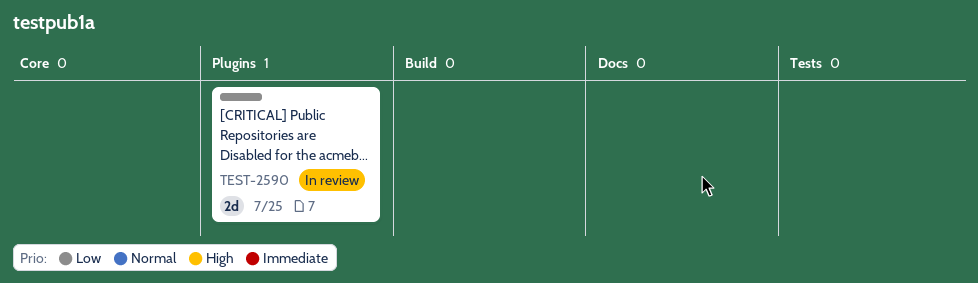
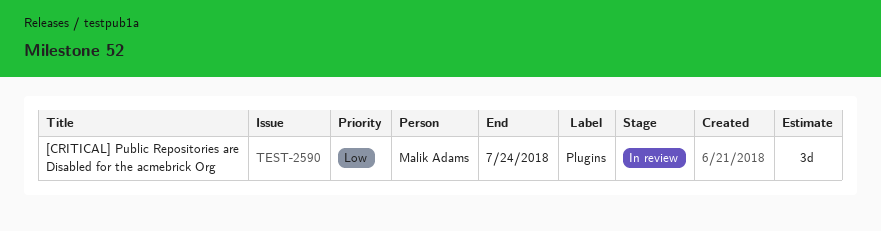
TEST-2590, estimate: 2d -> 3d
TEST-2590, due: Jul 25 -> Jul 24

